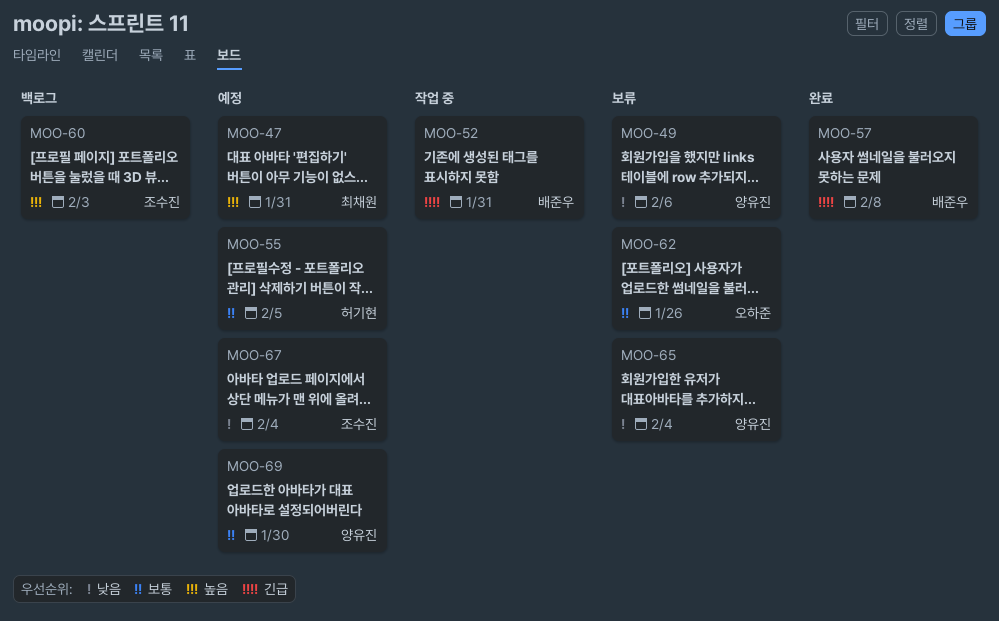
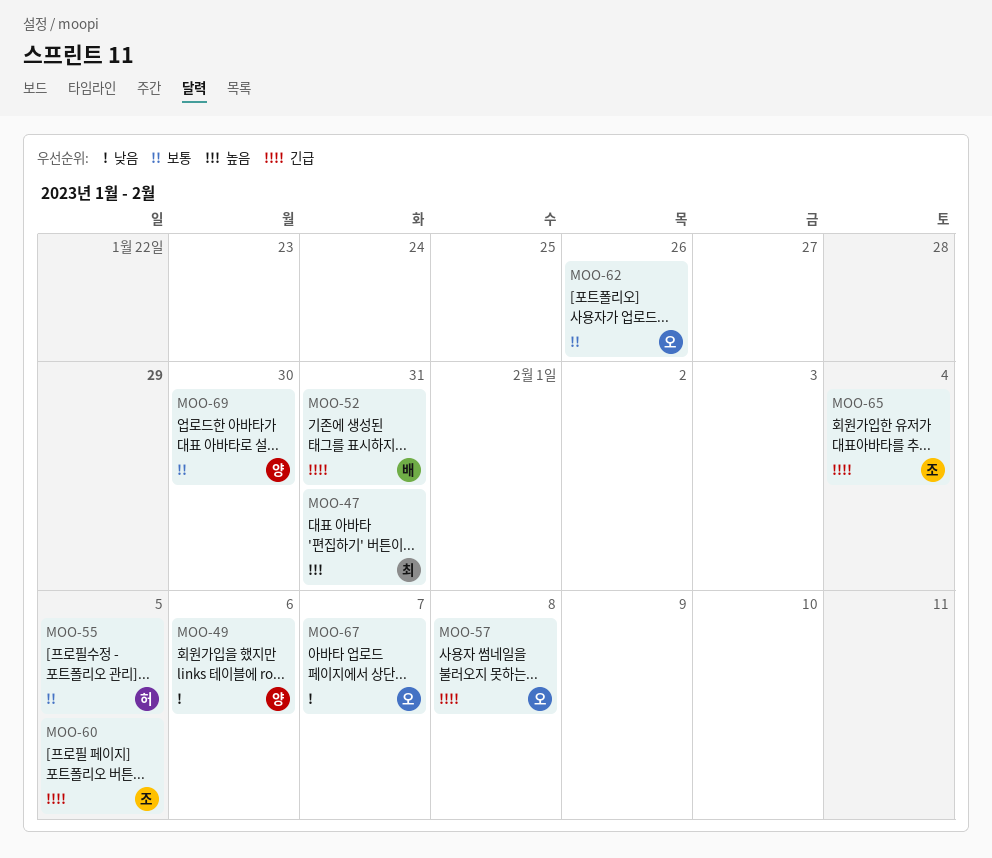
MOO-57, owner: 배준우 -> 오하준
MOO-60, priority: 높음 -> 긴급
MOO-60, due: Feb 3 -> Feb 5
MOO-65, owner: 양유진 -> 조수진
MOO-65, priority: 낮음 -> 긴급
MOO-67, owner: 조수진 -> 오하준
MOO-67, due: Feb 4 -> Feb 7

